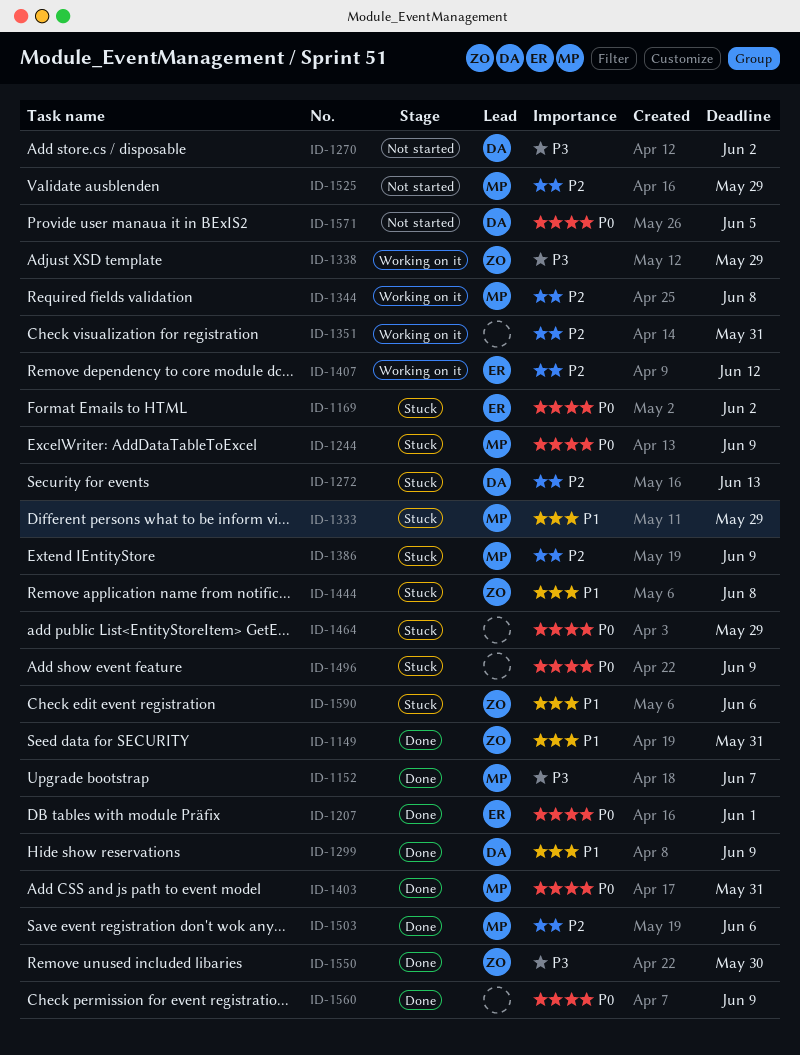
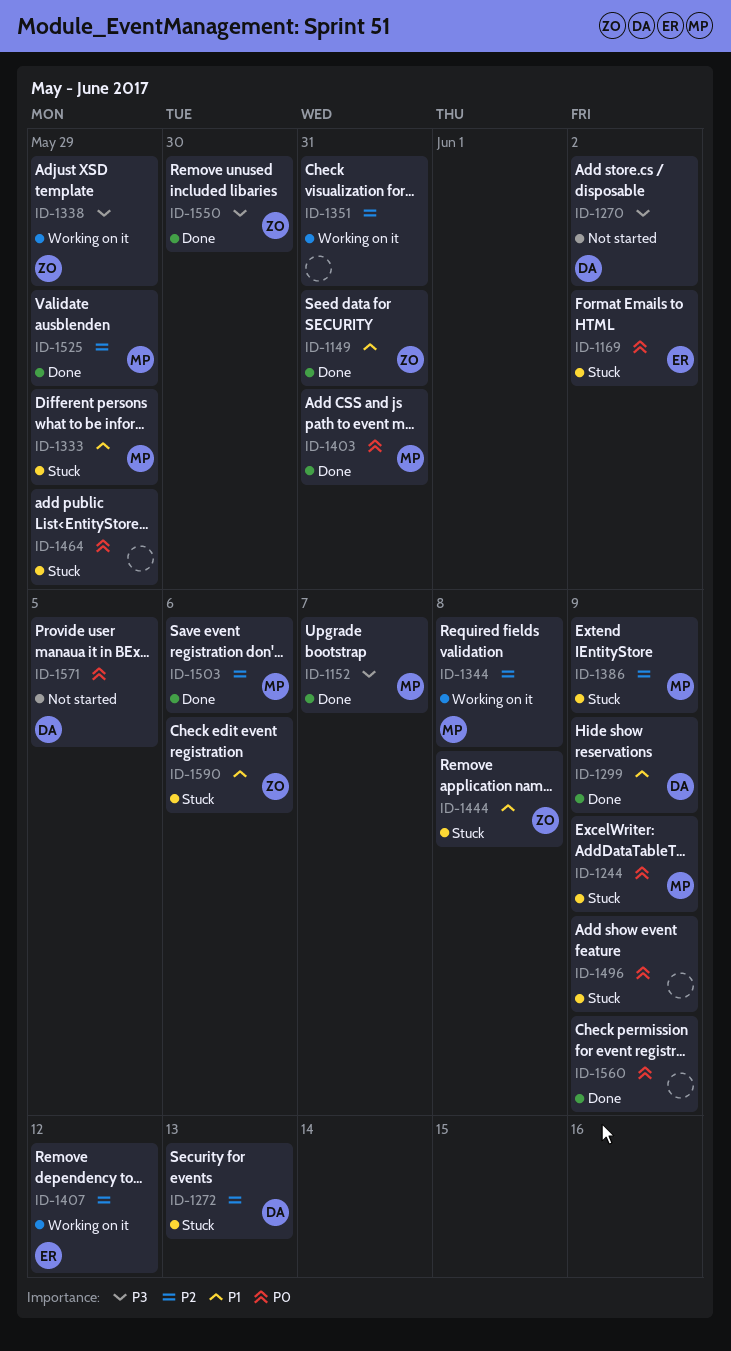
ID-1207: present -> none
ID-1525, status: Not started -> Done

